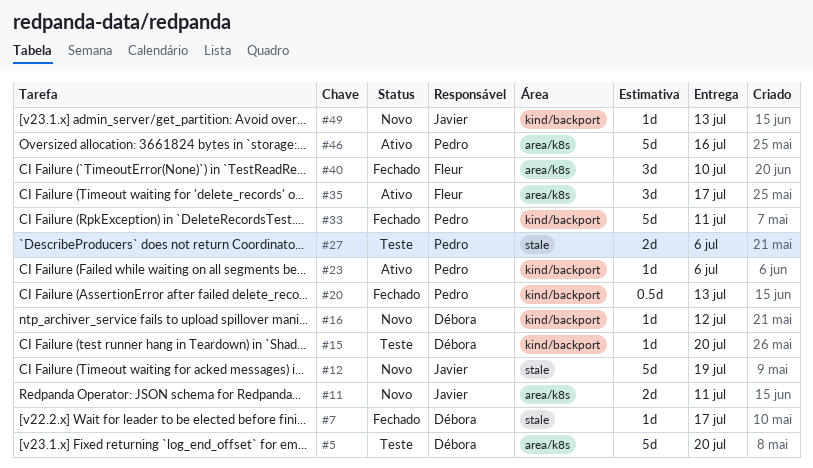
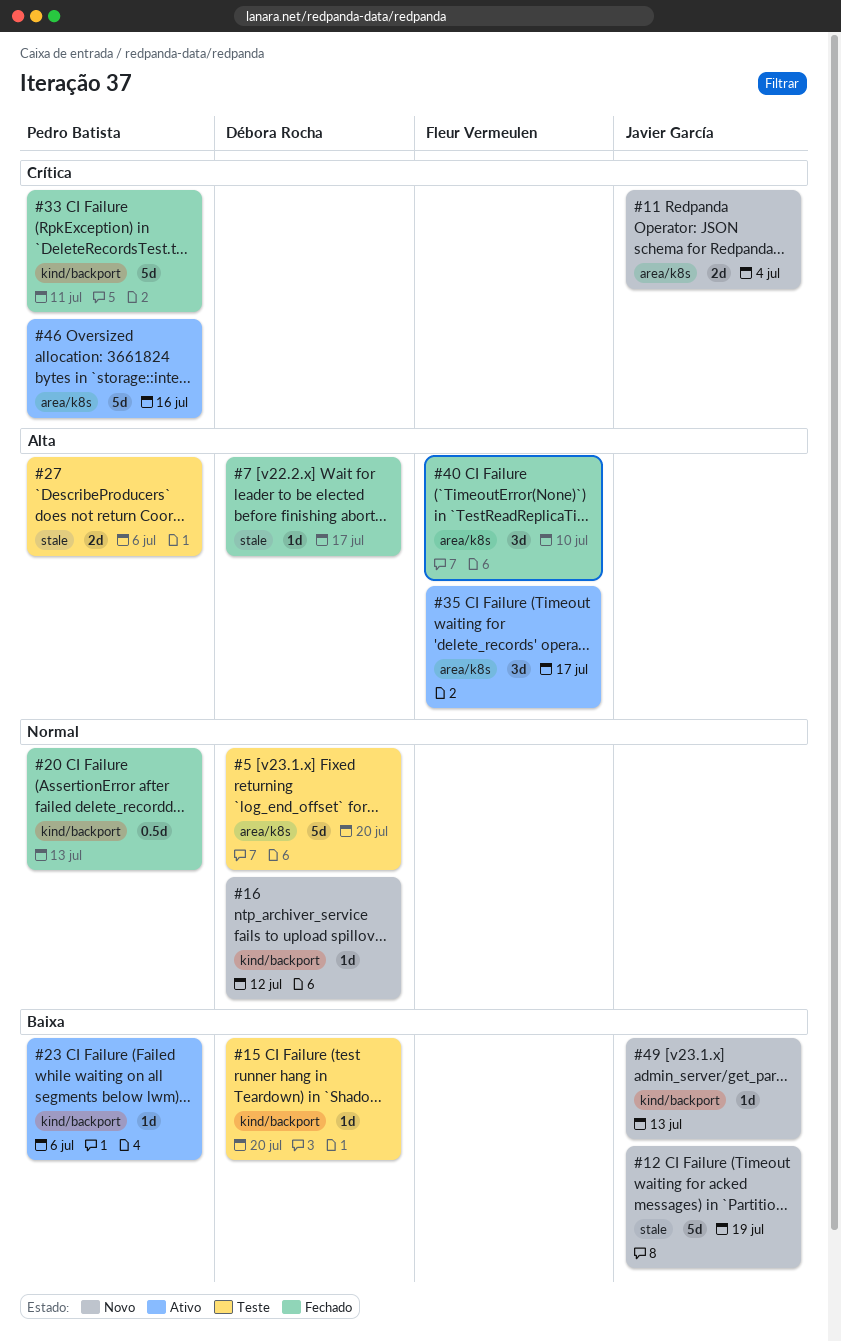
#11, due: Jul 11 -> Jul 4

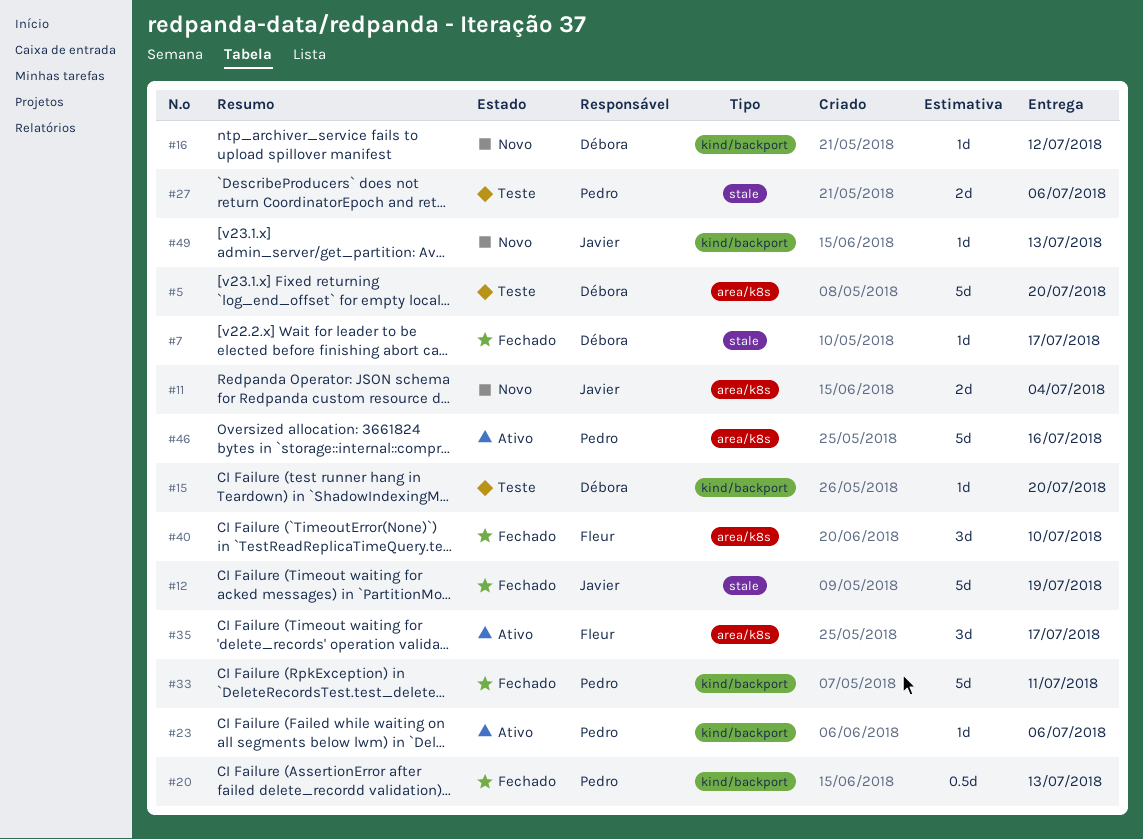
#12, status: Novo -> Fechado

